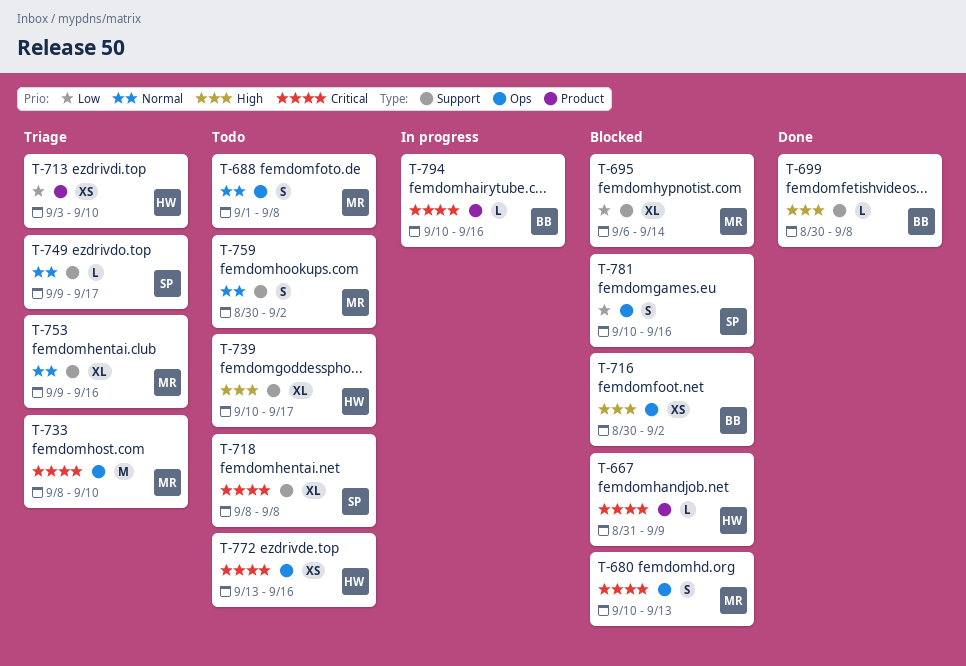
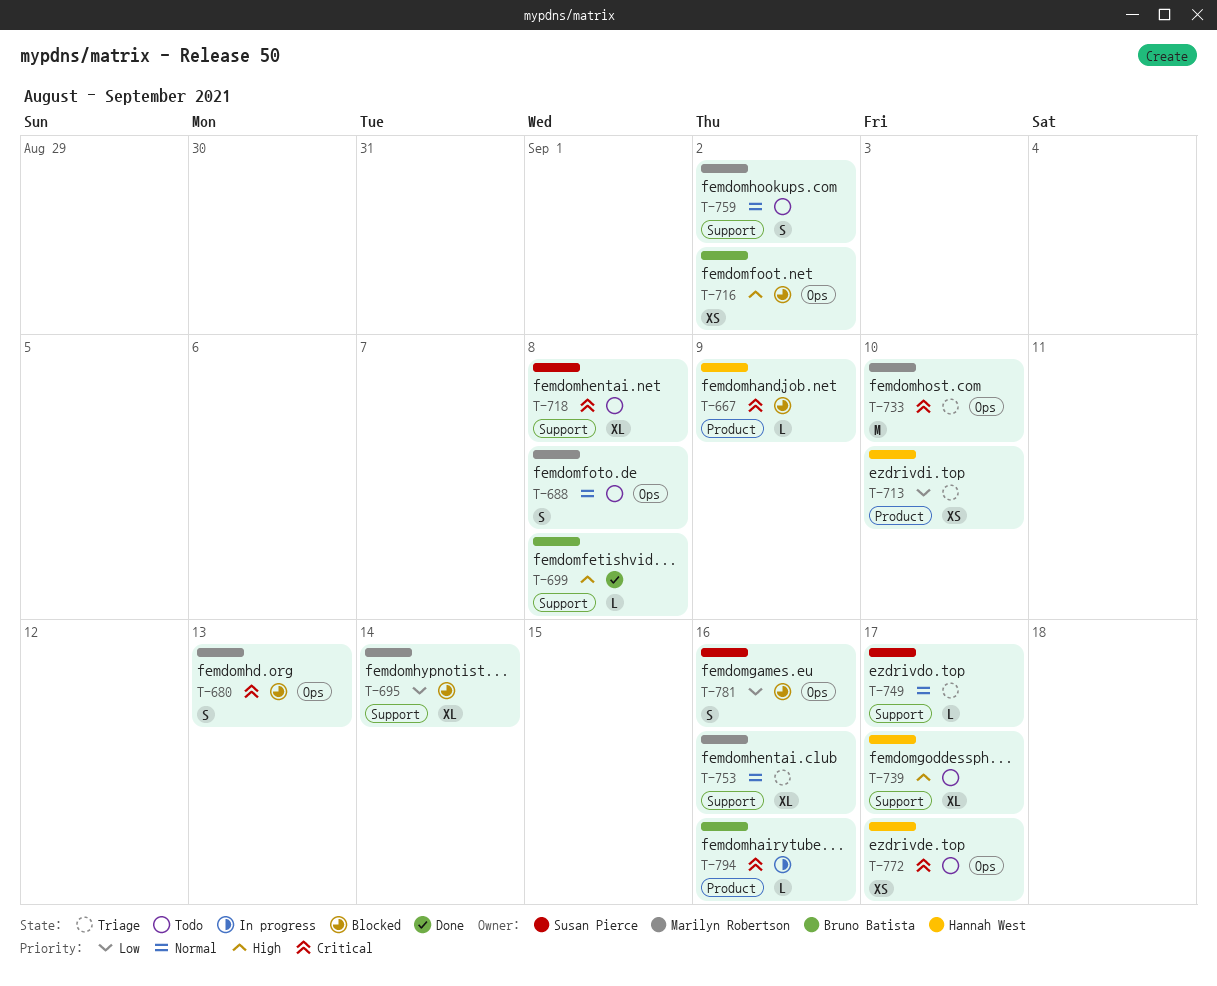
T-772, due: Sep 16 -> Sep 17

